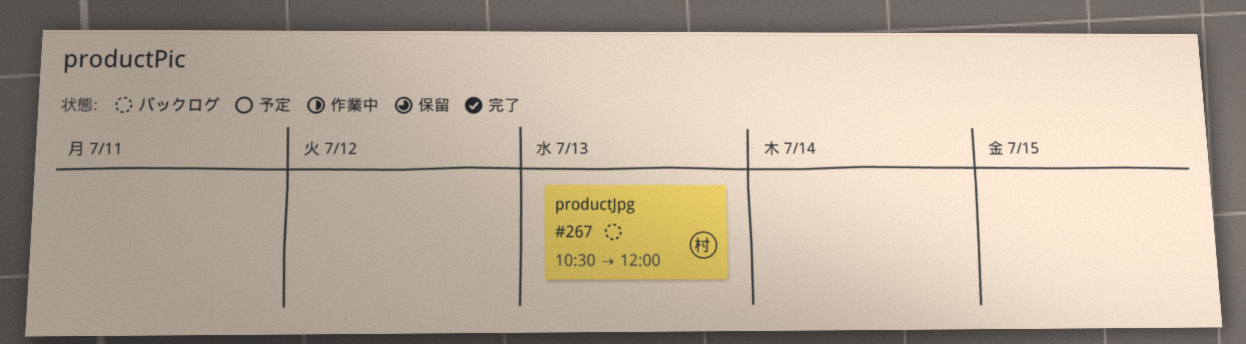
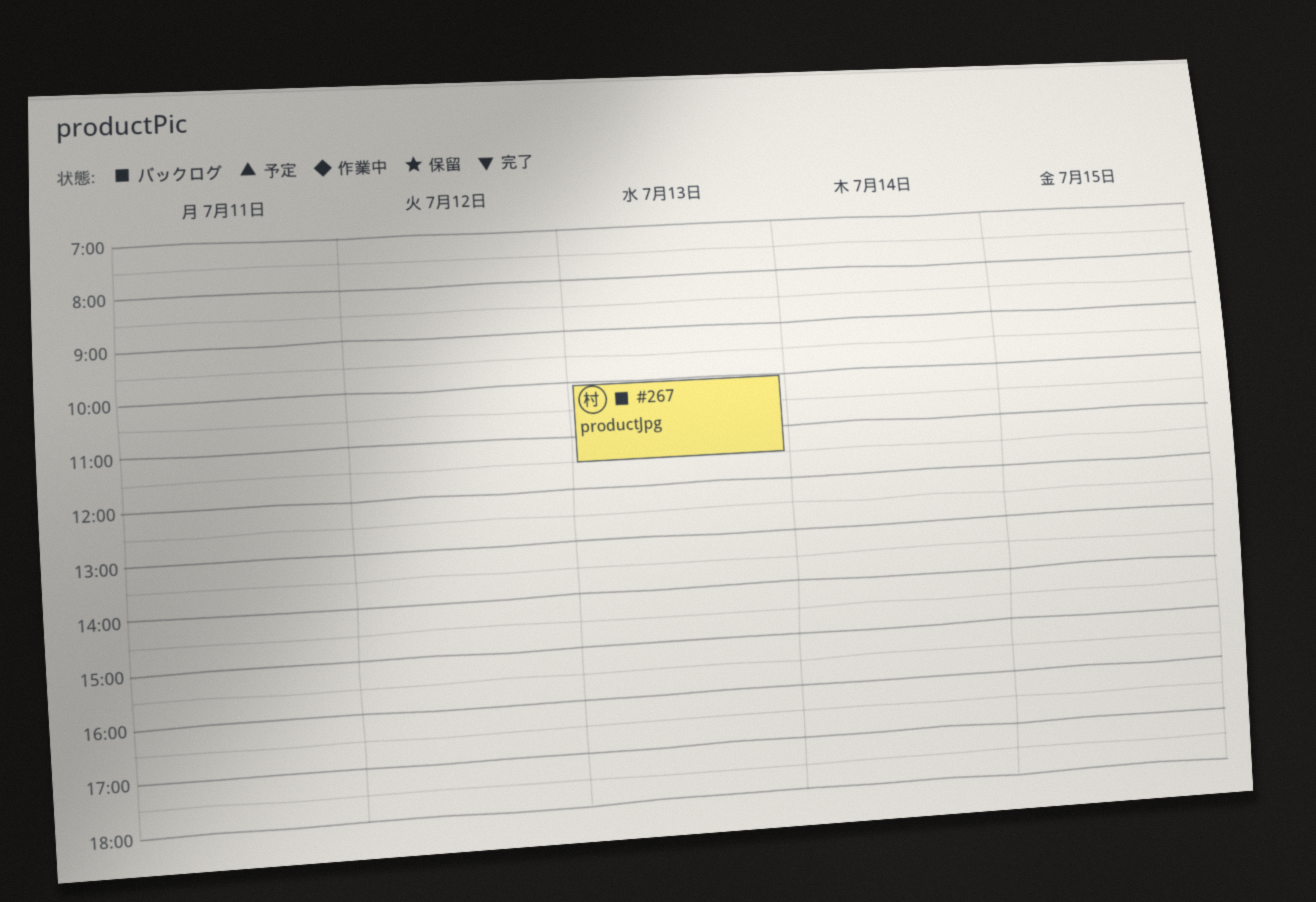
#267, begins: 10:30 -> 10:00
#267, ends: 12:00 -> 11:30

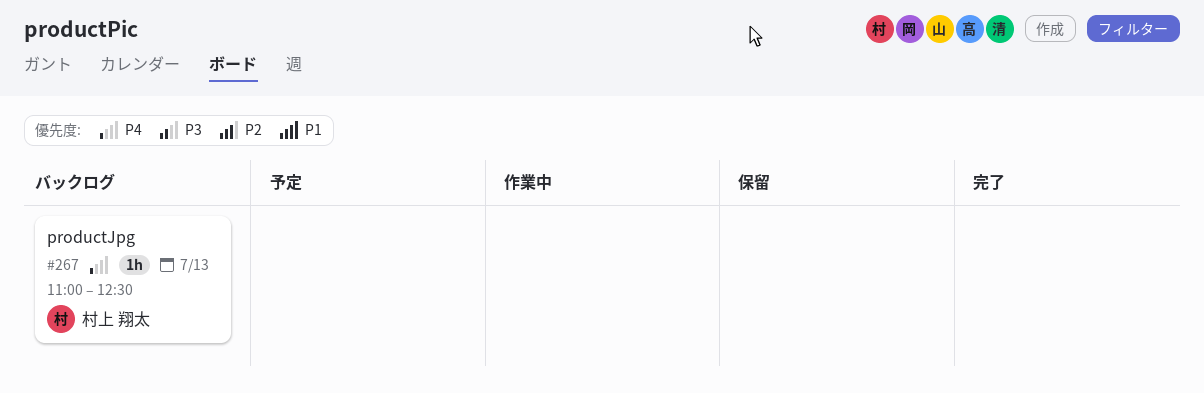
#267, begins: 10:00 -> 11:00
#267, ends: 11:30 -> 12:30

